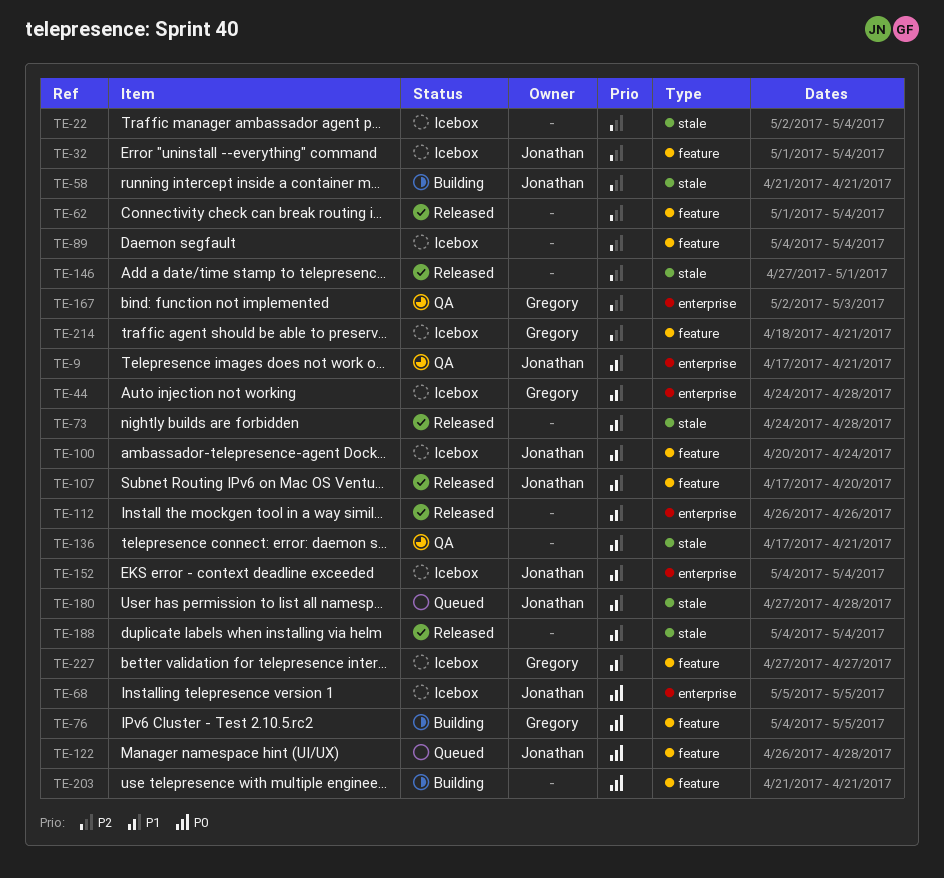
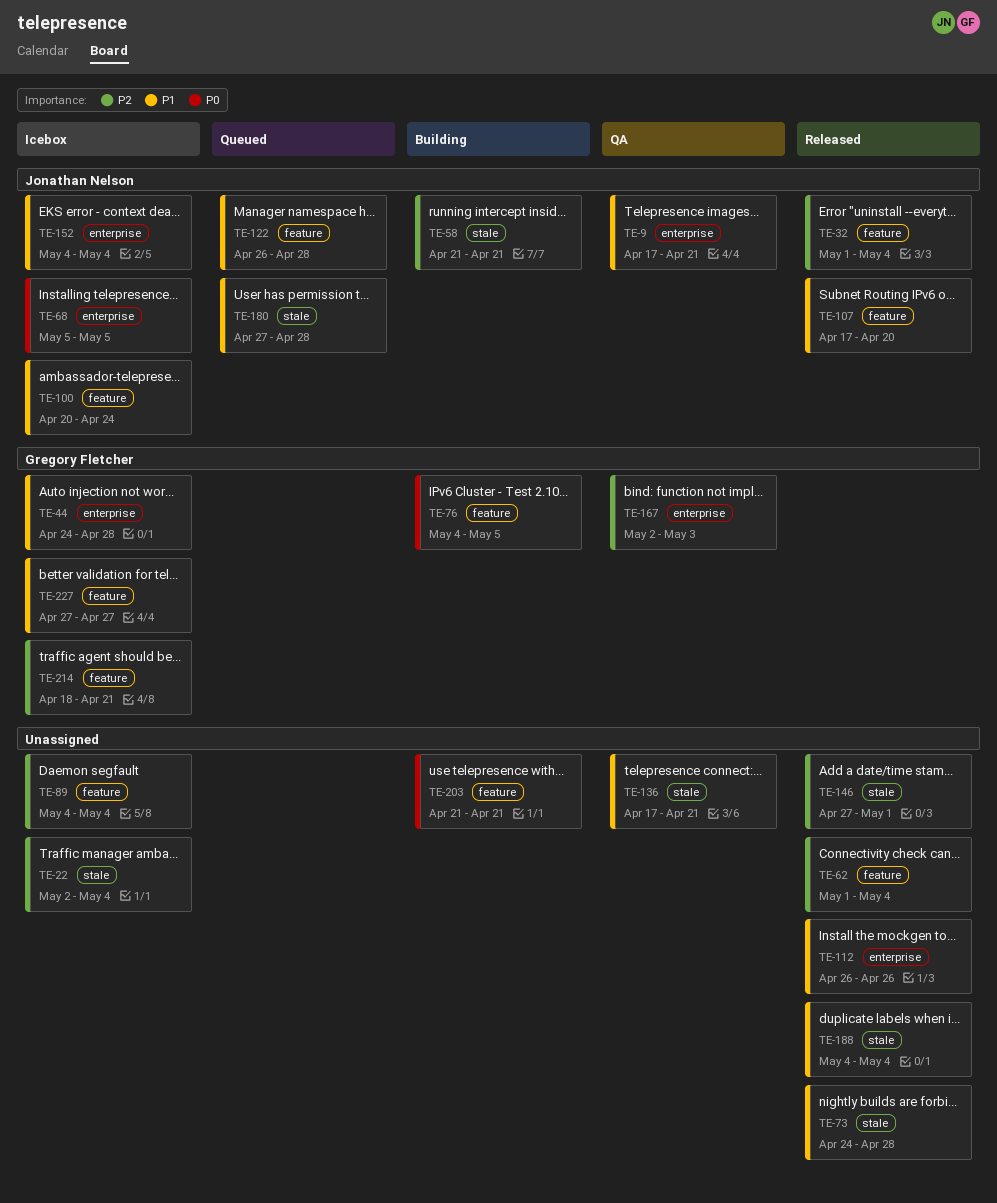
TE-32, status: Icebox -> Released
TE-122, priority: P0 -> P1

